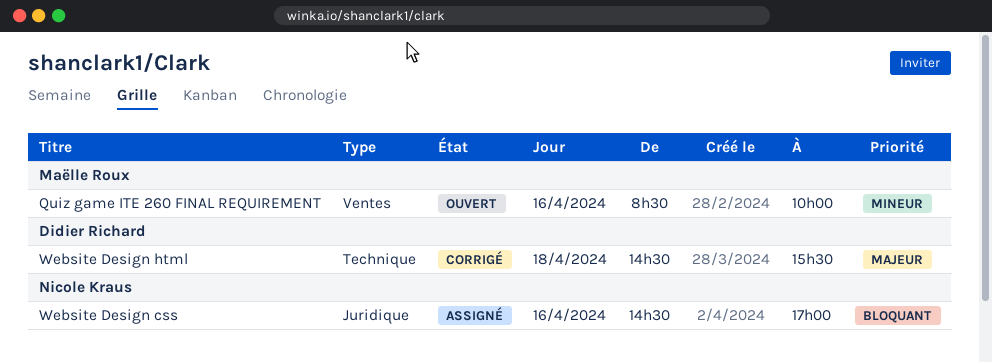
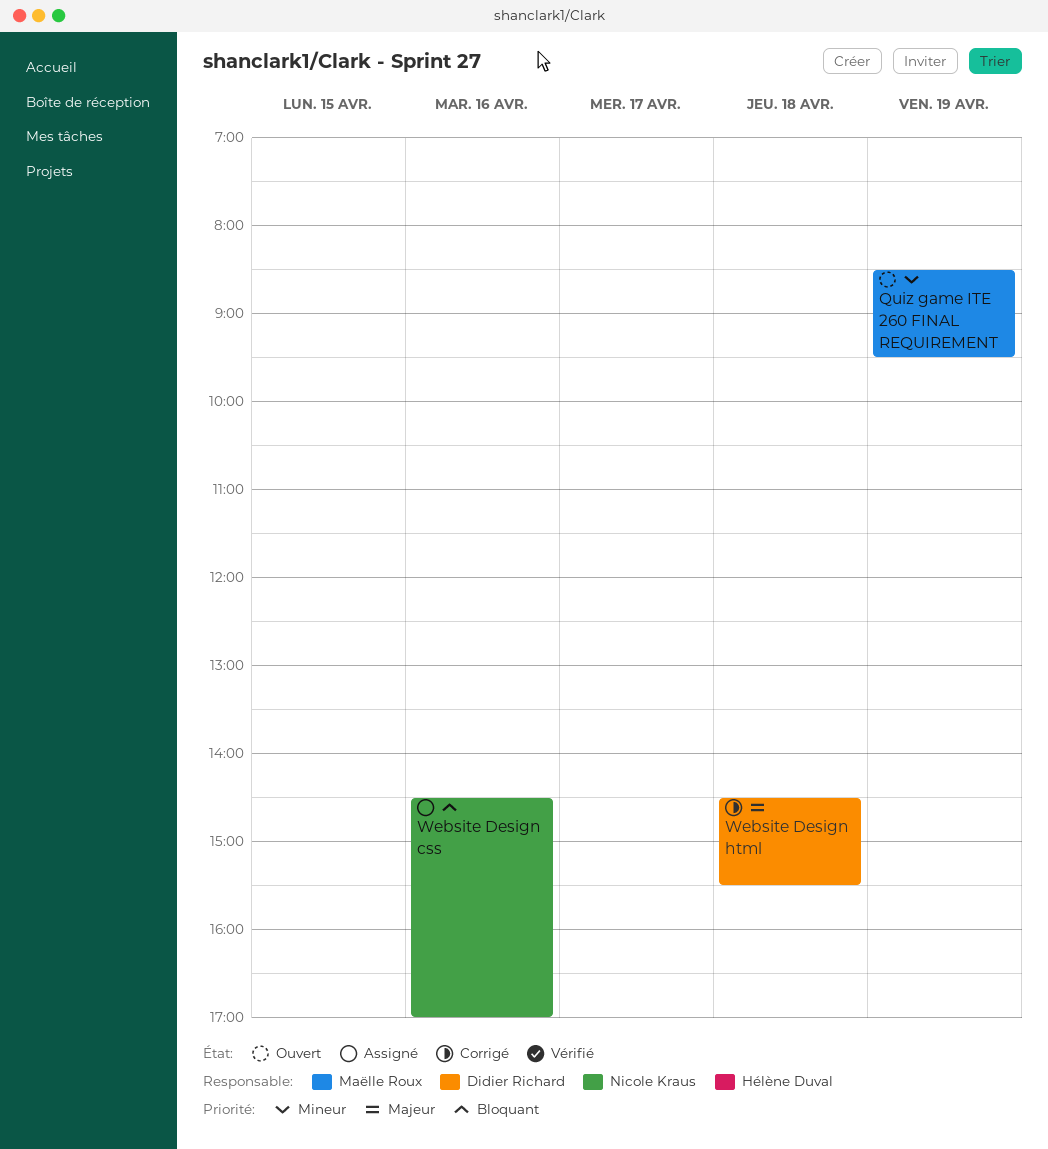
Quiz game ITE 260 FINAL REQUIREMENT, day: Apr 16 -> Apr 19
Quiz game ITE 260 FINAL REQUIREMENT, ends: 10:00 -> 09:30

